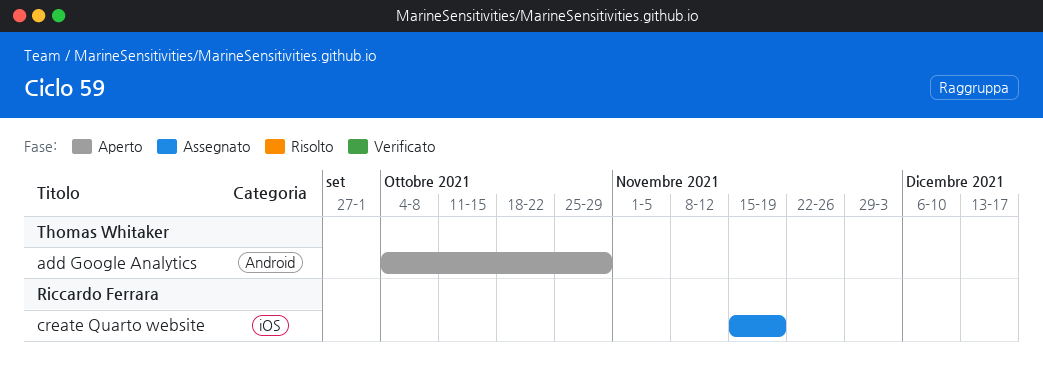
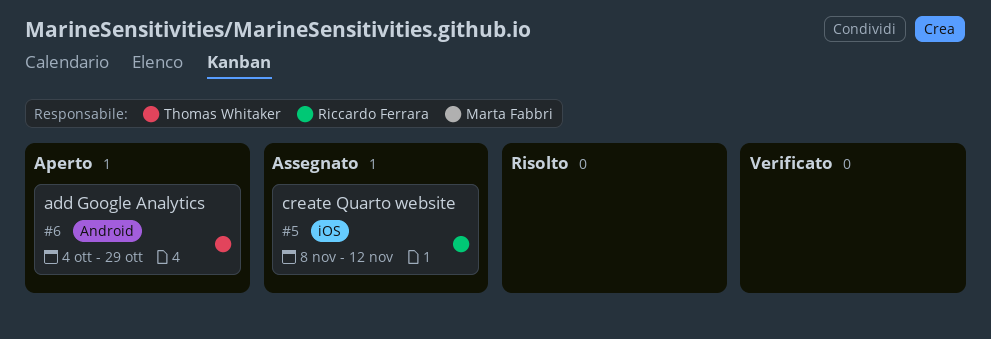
create Quarto website, start: Nov 15 -> Nov 8
create Quarto website, due: Nov 19 -> Nov 12

